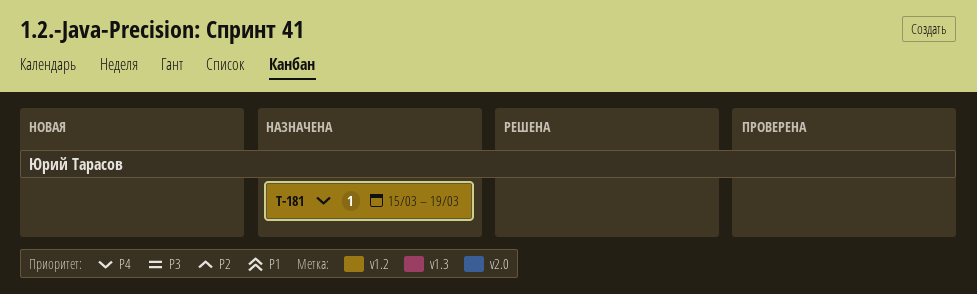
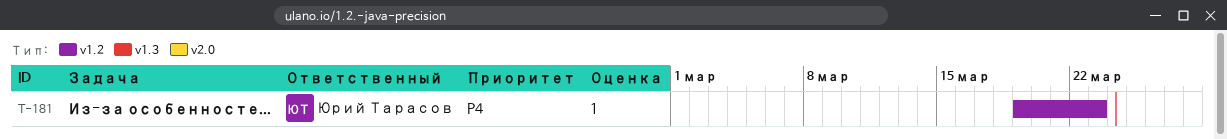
T-181, start: Mar 15 -> Mar 19
T-181, due: Mar 19 -> Mar 23

